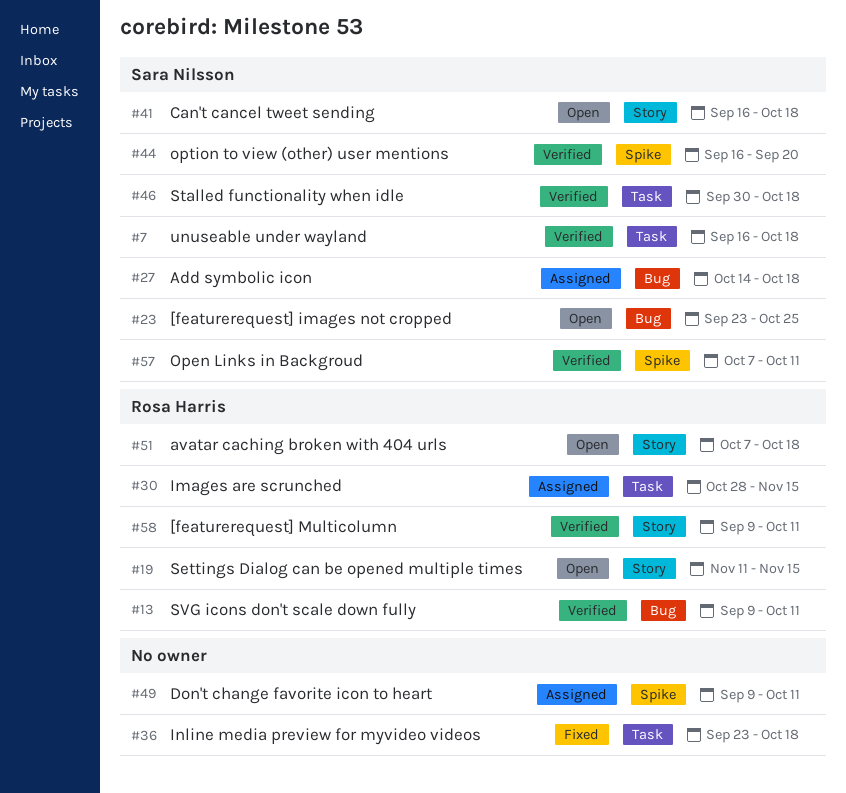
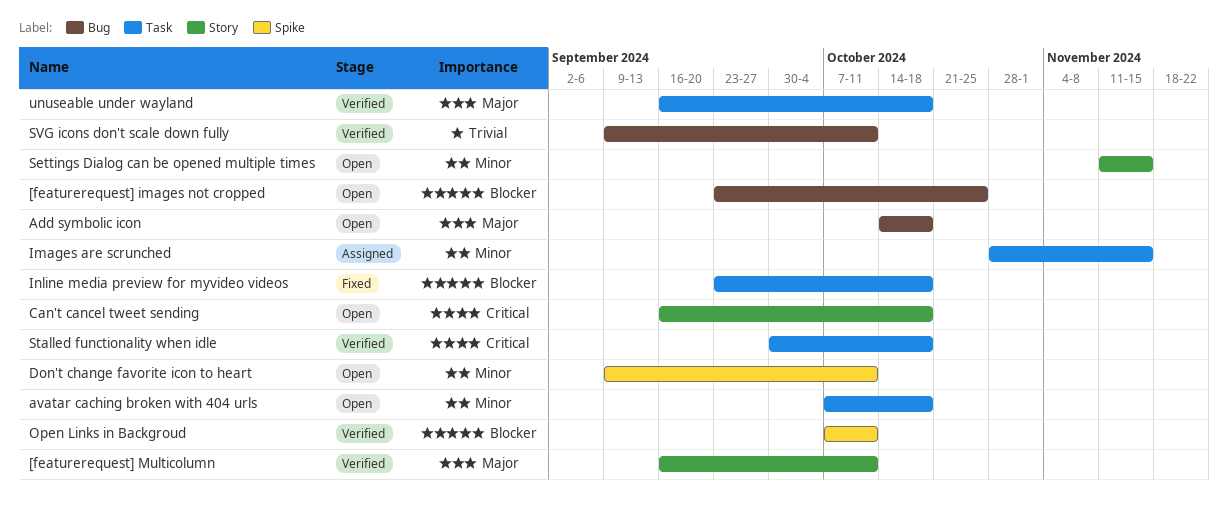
[featurerequest] Multicolumn, start: Sep 9 -> Sep 16
Add symbolic icon, status: Assigned -> Open
avatar caching broken with 404 urls, label: Story -> Task
Don't change favorite icon to heart, status: Assigned -> Open
option to view (other) user mentions: present -> none

